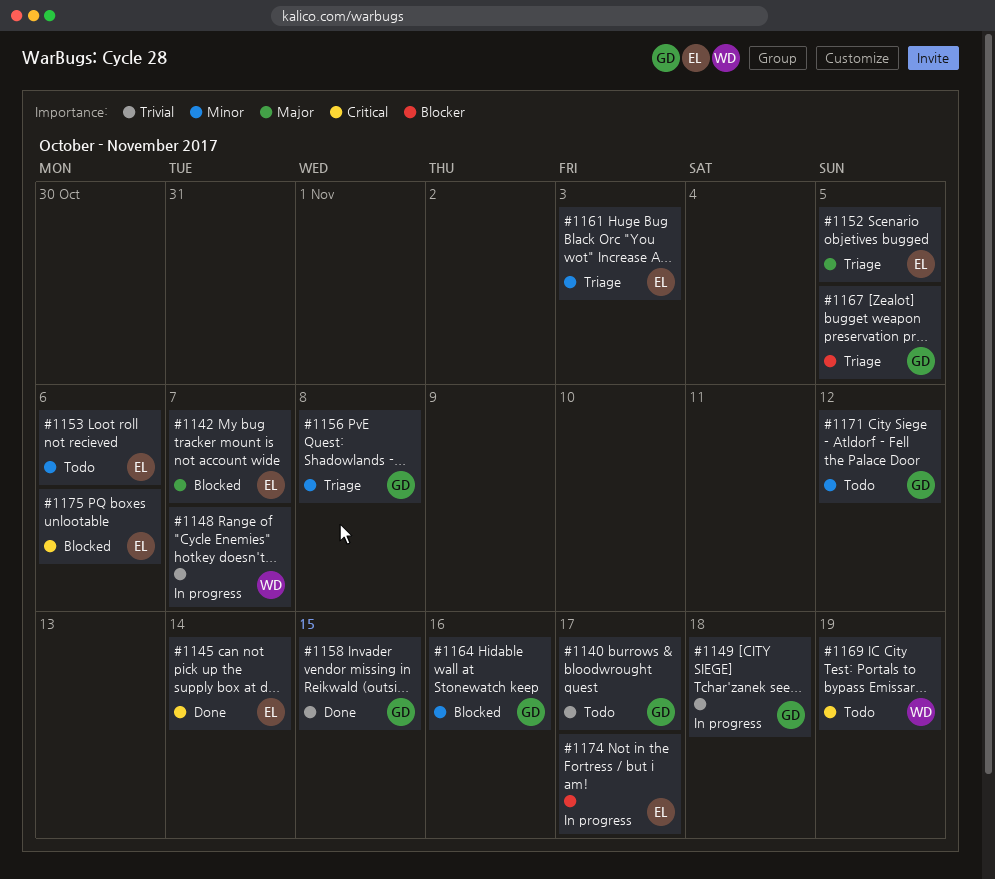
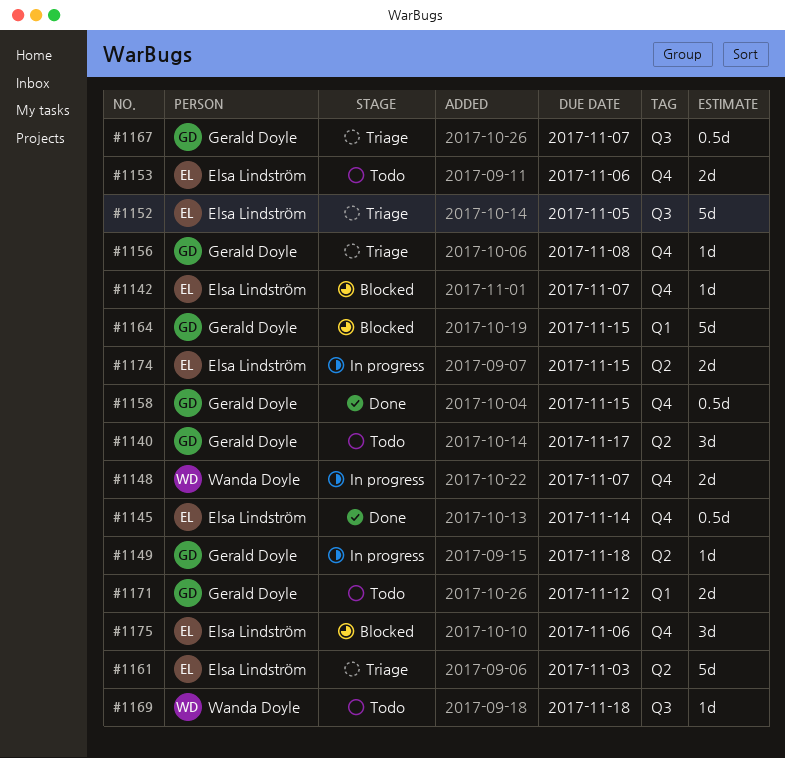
#1164, due: Nov 16 -> Nov 15
#1167, due: Nov 5 -> Nov 7
#1169, due: Nov 19 -> Nov 18
#1174, due: Nov 17 -> Nov 15

